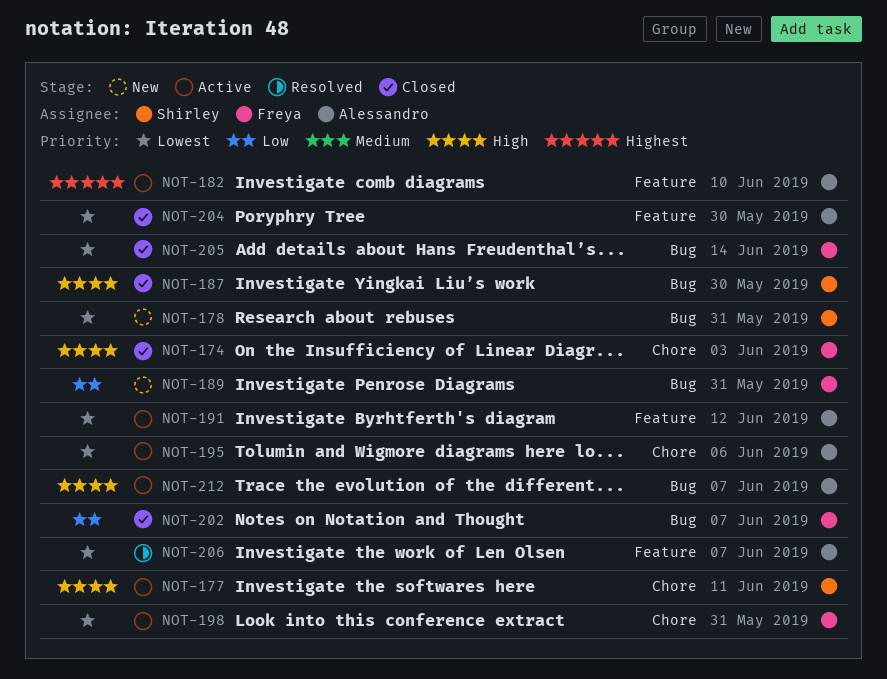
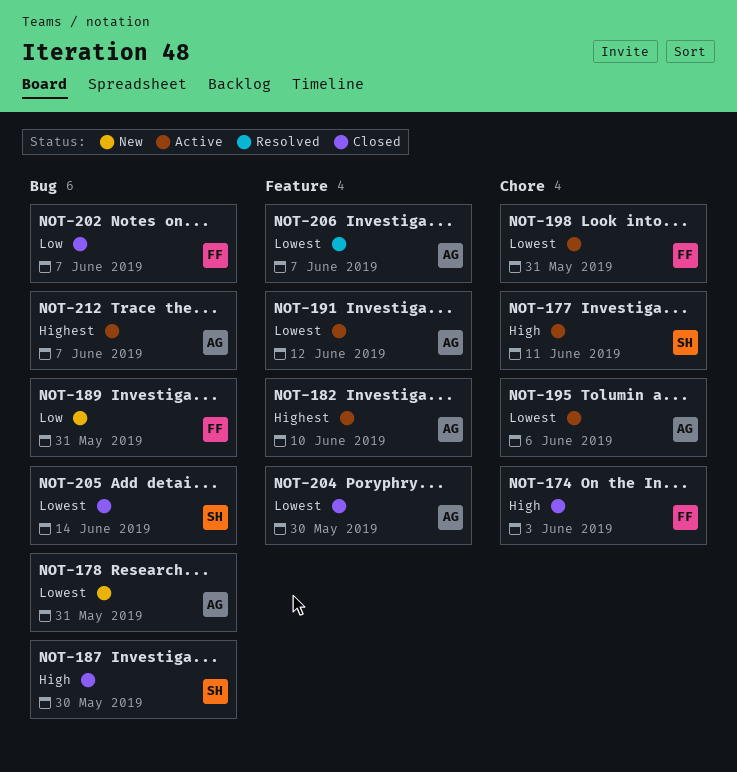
NOT-178, owner: Shirley -> Alessandro
NOT-205, owner: Freya -> Shirley
NOT-212, priority: High -> Highest

